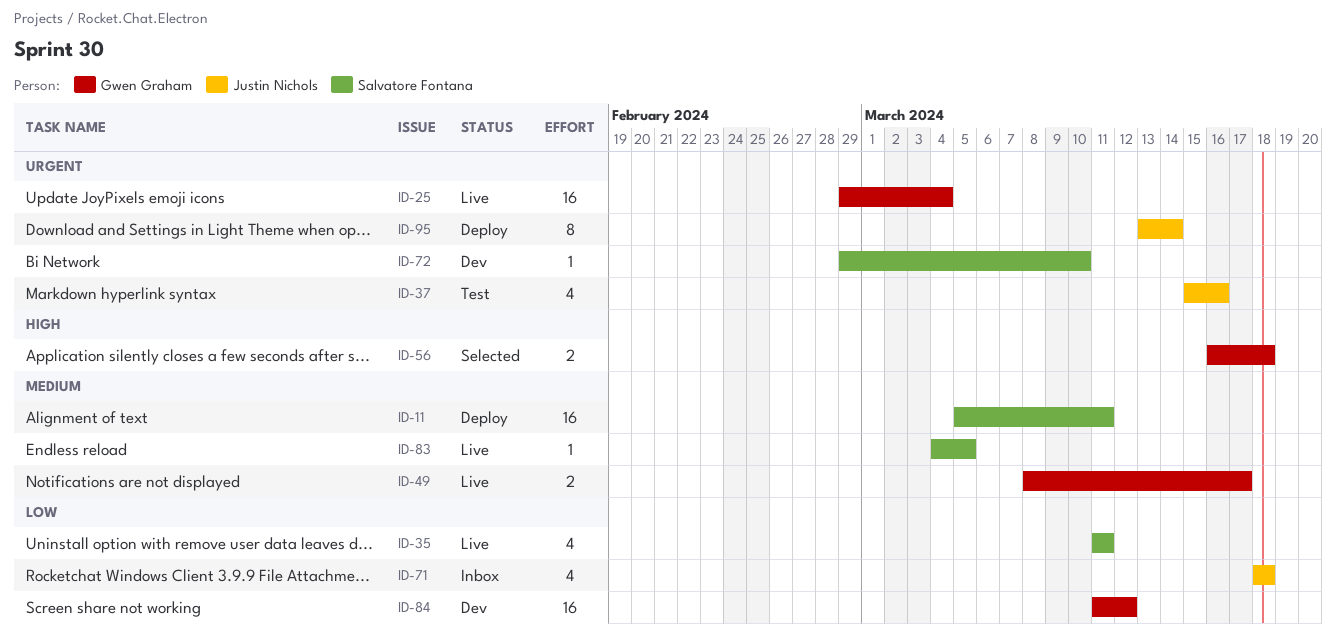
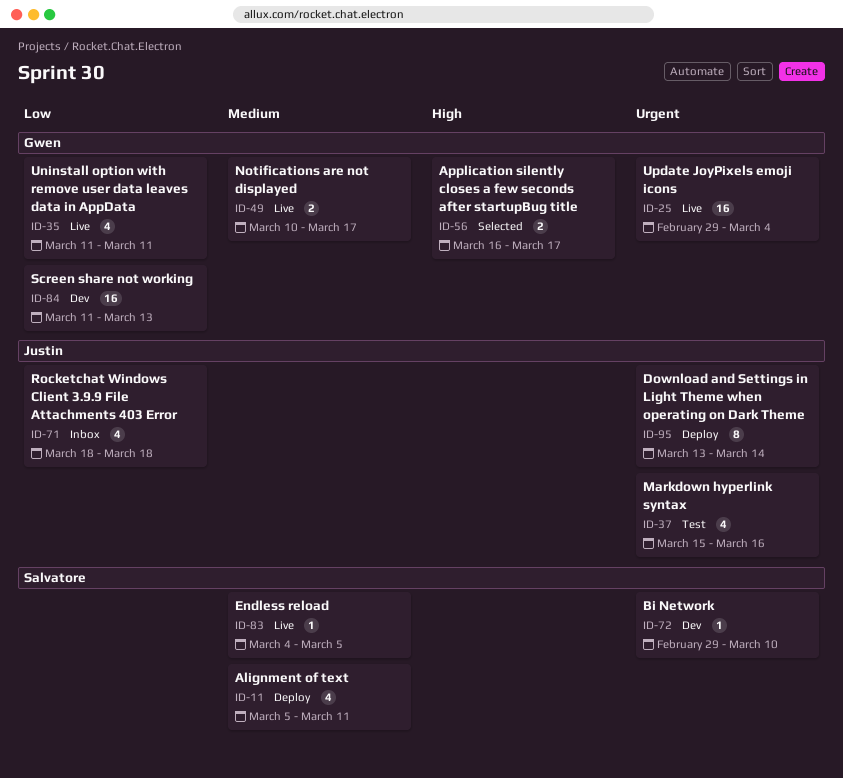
ID-11, estimate: 16 -> 4
ID-35, owner: Salvatore Fontana -> Gwen Graham
ID-49, start: Mar 8 -> Mar 10
ID-56, due: Mar 18 -> Mar 17
ID-84, due: Mar 12 -> Mar 13

